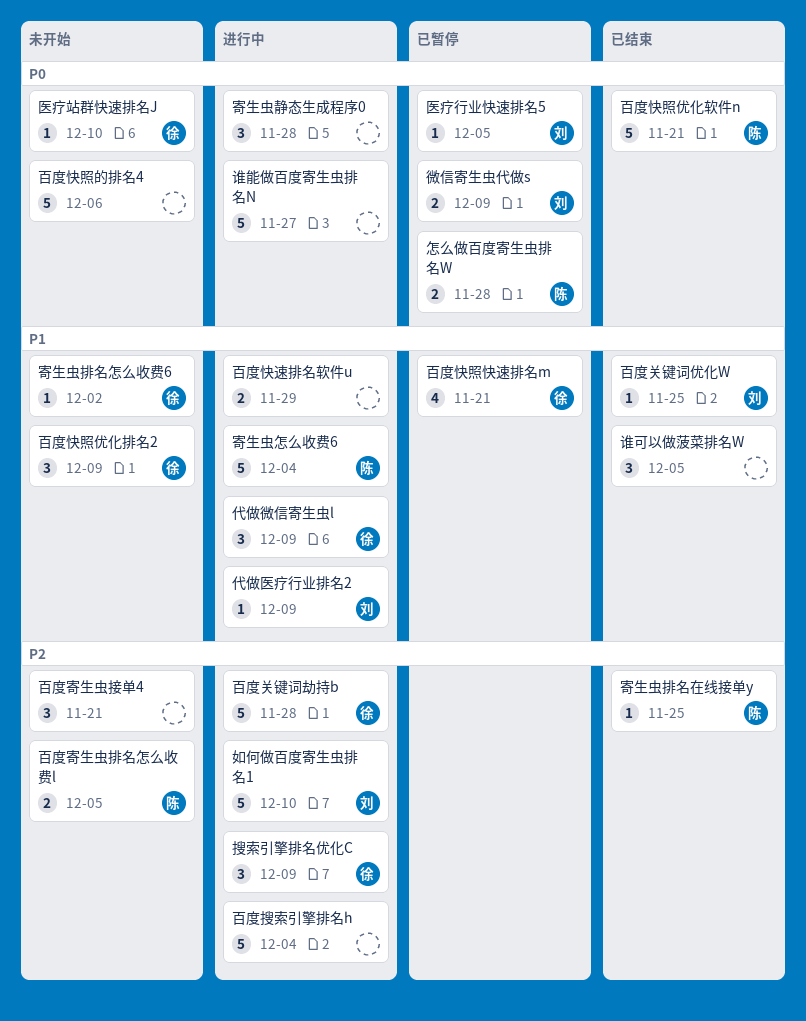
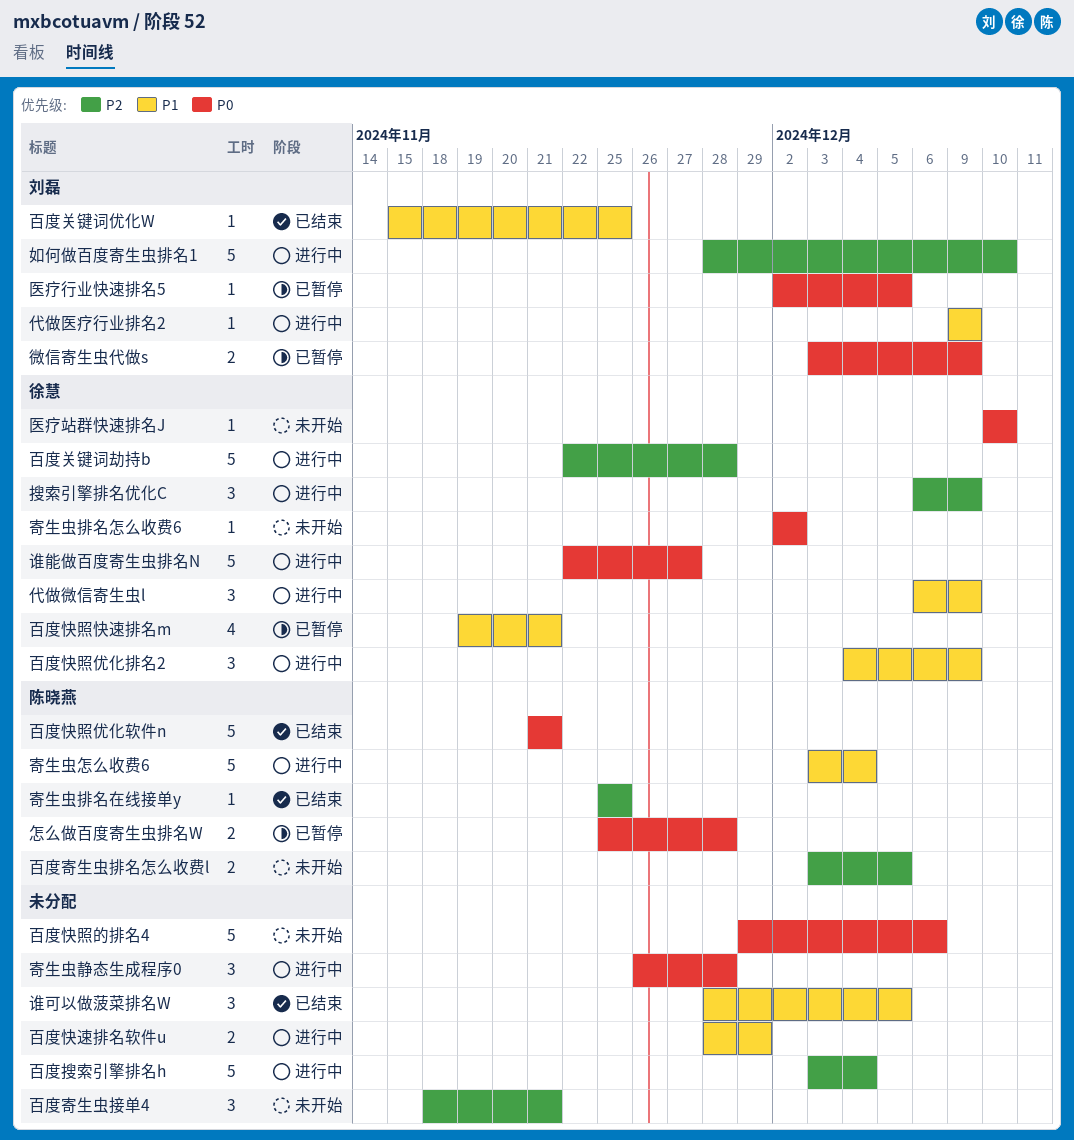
寄生虫排名怎么收费6, priority: P1 -> P0
百度快照优化排名2, status: 未开始 -> 进行中
谁能做百度寄生虫排名N, owner: none -> 徐慧

